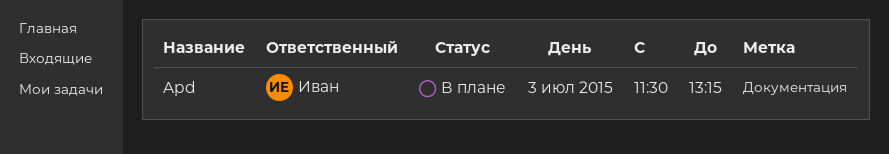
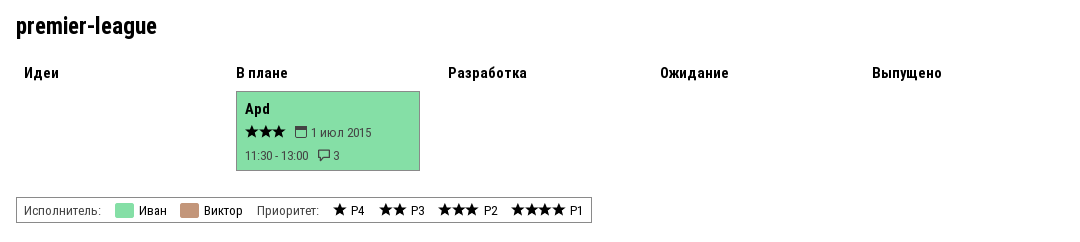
Apd, day: Jul 3 -> Jul 1
Apd, ends: 13:15 -> 13:00

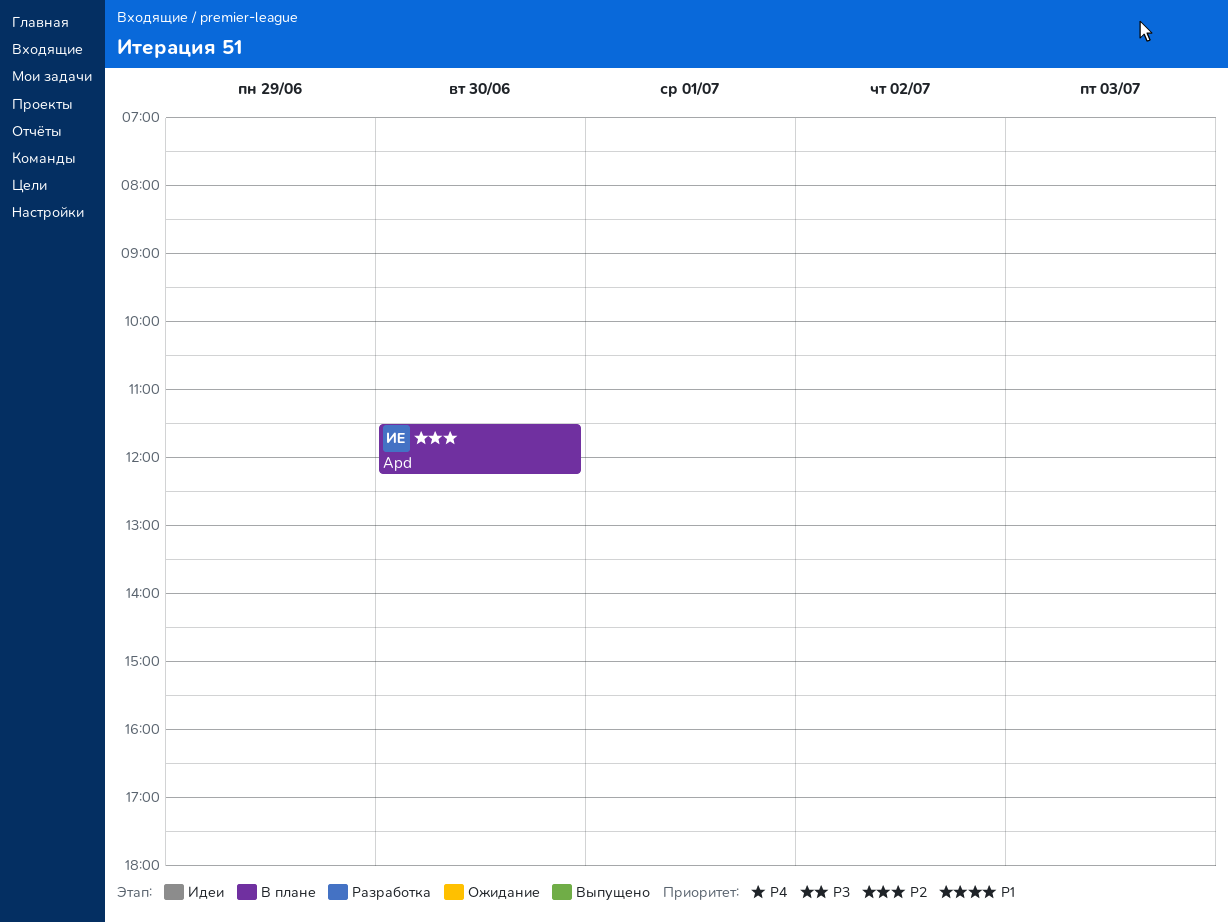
Apd, day: Jul 1 -> Jun 30
Apd, ends: 13:00 -> 12:15

